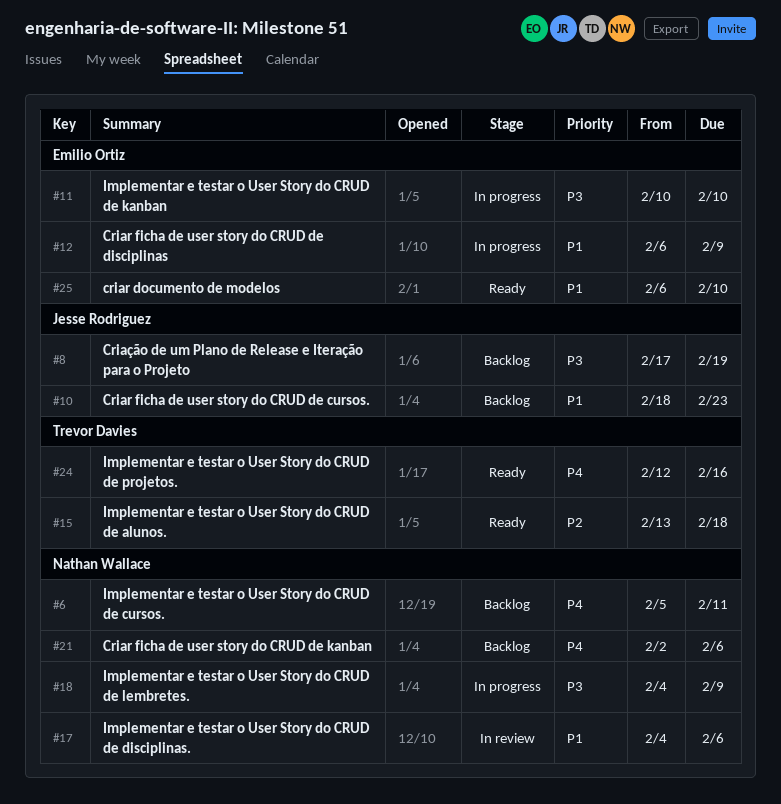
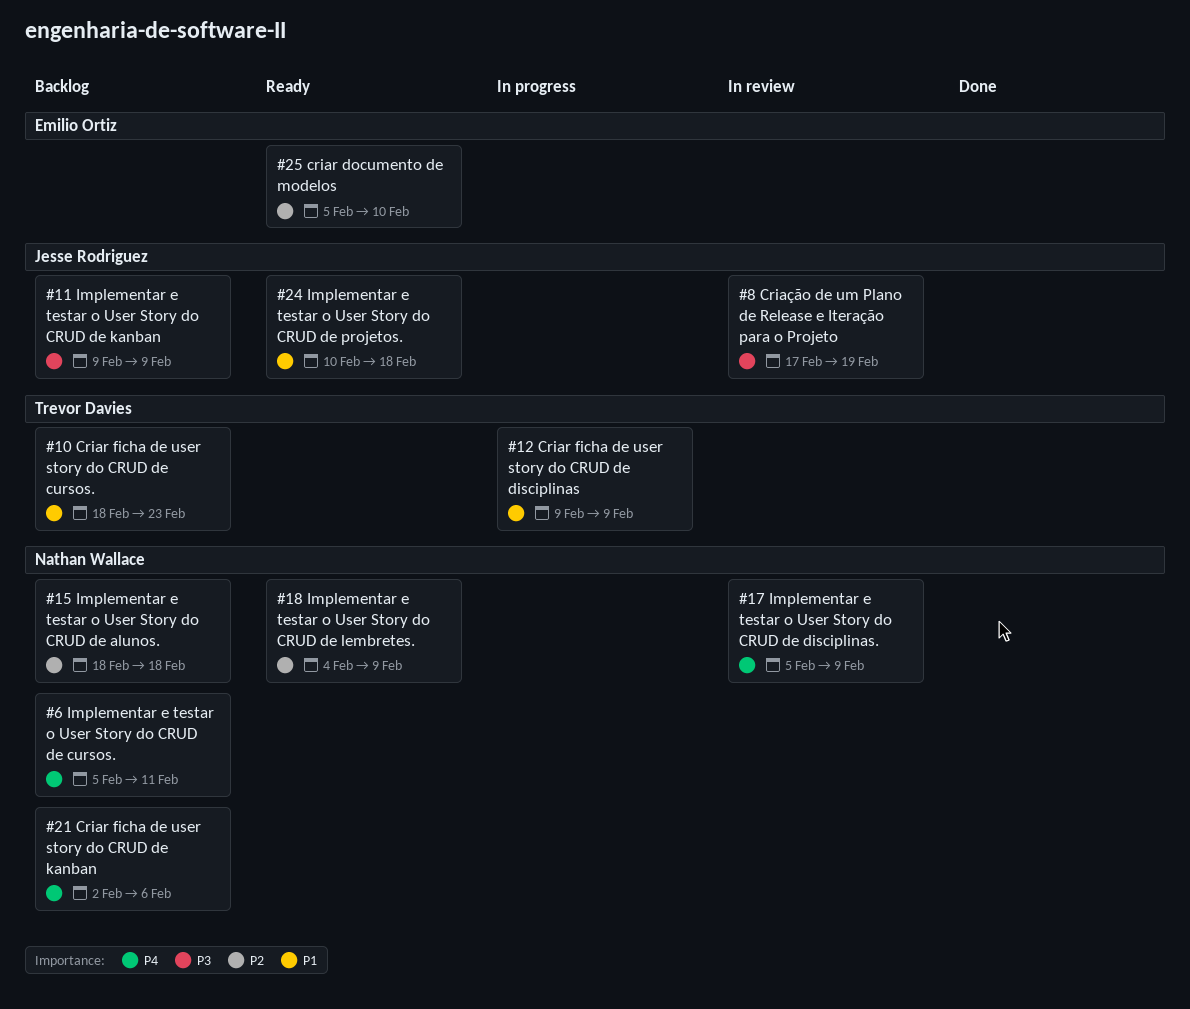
#8, status: Backlog -> In review
#10, owner: Jesse Rodriguez -> Trevor Davies
#11, status: In progress -> Backlog
#11, owner: Emilio Ortiz -> Jesse Rodriguez
#11, start: Feb 10 -> Feb 9
#11, due: Feb 10 -> Feb 9
#12, owner: Emilio Ortiz -> Trevor Davies
#12, start: Feb 6 -> Feb 9
#15, status: Ready -> Backlog
#15, owner: Trevor Davies -> Nathan Wallace
#15, start: Feb 13 -> Feb 18
#17, priority: P1 -> P4
#17, start: Feb 4 -> Feb 5
#17, due: Feb 6 -> Feb 9
#18, status: In progress -> Ready
#18, priority: P3 -> P2
#24, owner: Trevor Davies -> Jesse Rodriguez
#24, priority: P4 -> P1
#24, start: Feb 12 -> Feb 10
#24, due: Feb 16 -> Feb 18
#25, priority: P1 -> P2
#25, start: Feb 6 -> Feb 5

